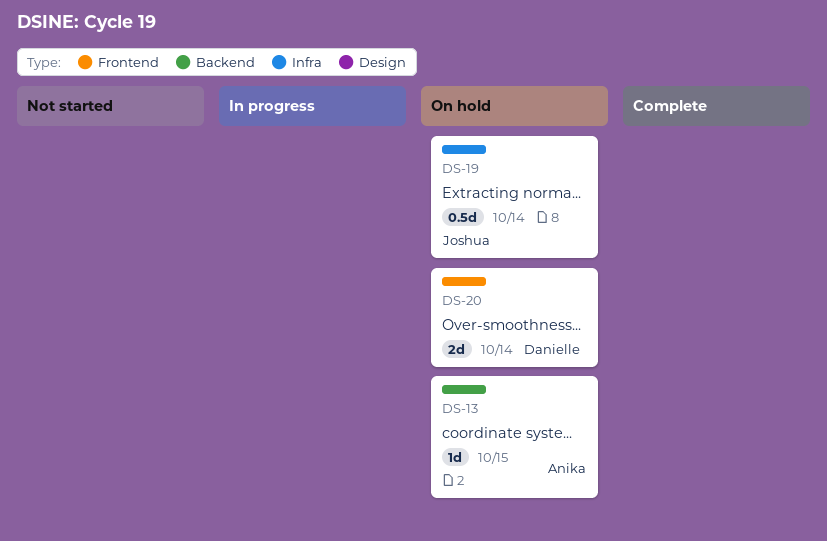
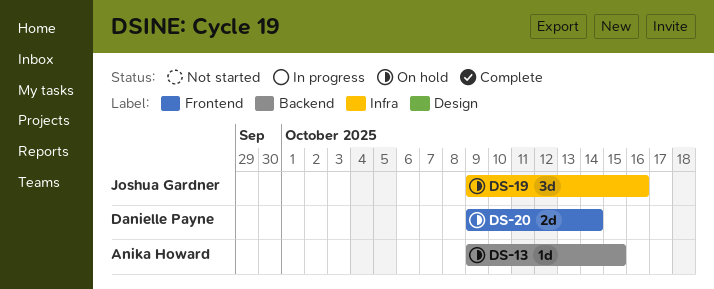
DS-19, estimate: 0.5d -> 3d
DS-19, due: Oct 14 -> Oct 16

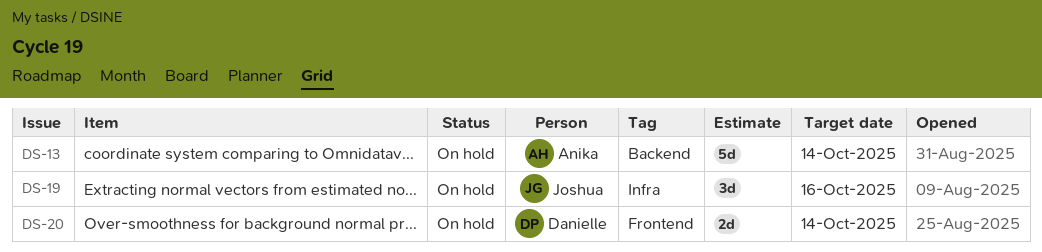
DS-13, estimate: 1d -> 5d
DS-13, due: Oct 15 -> Oct 14

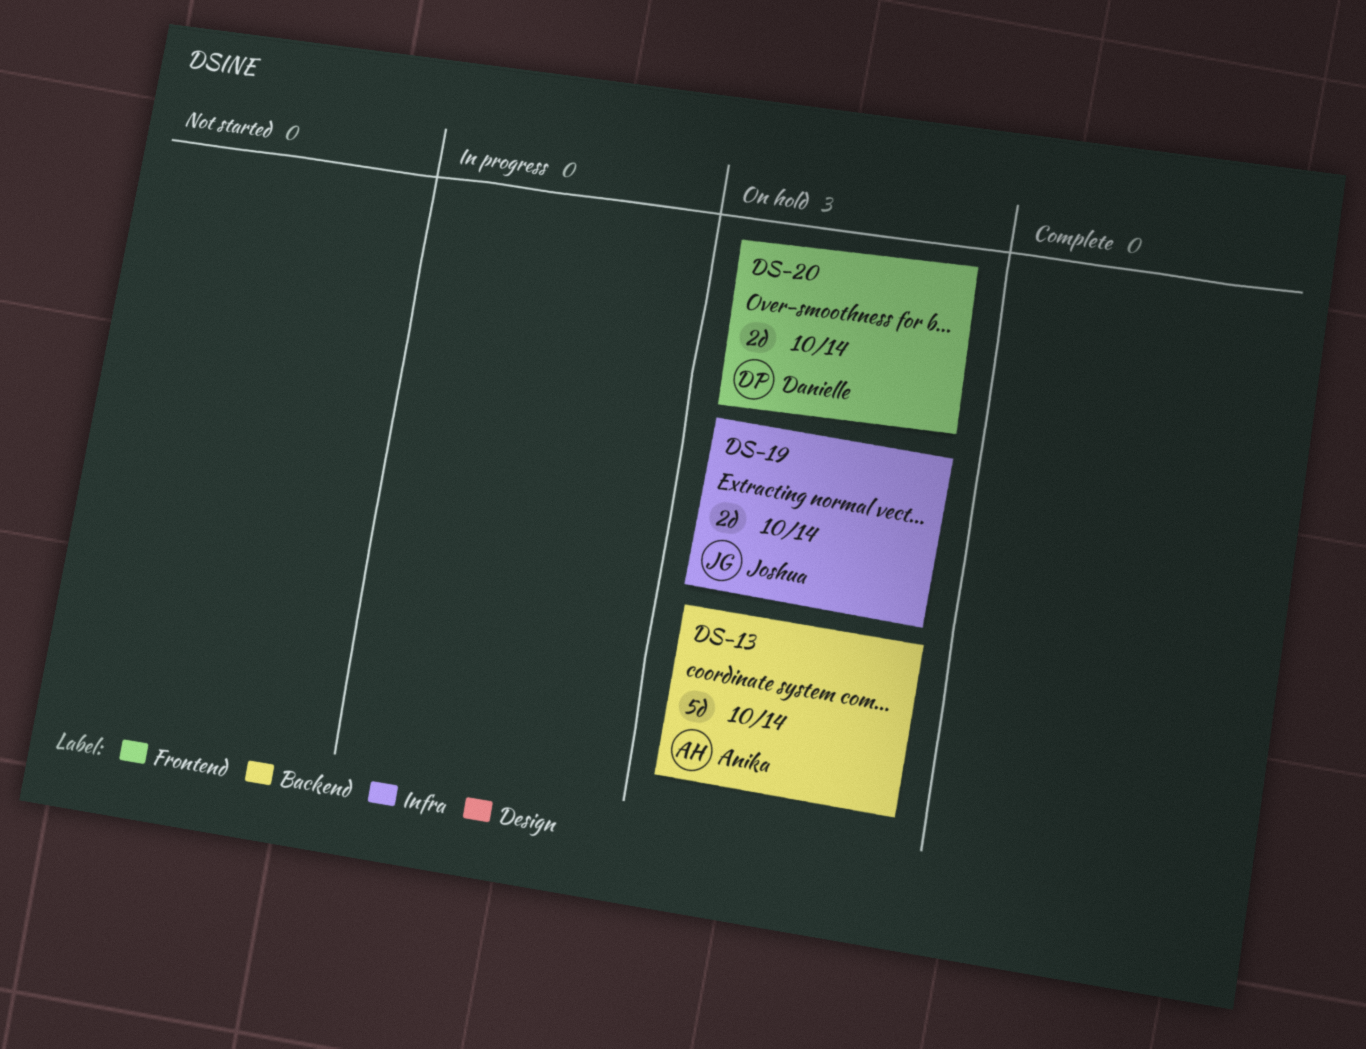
DS-19, estimate: 3d -> 2d
DS-19, due: Oct 16 -> Oct 14

